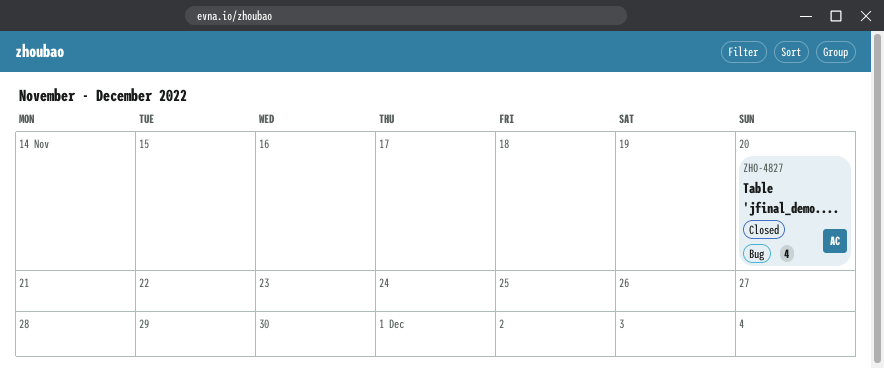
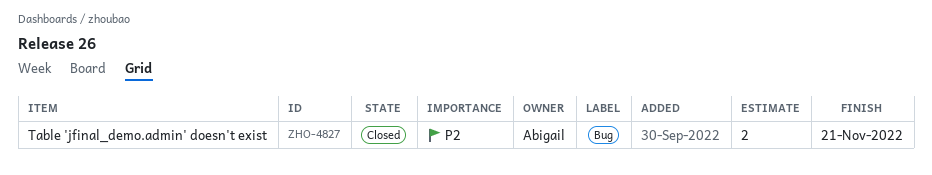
ZHO-4827, estimate: 4 -> 2
ZHO-4827, due: Nov 20 -> Nov 21

